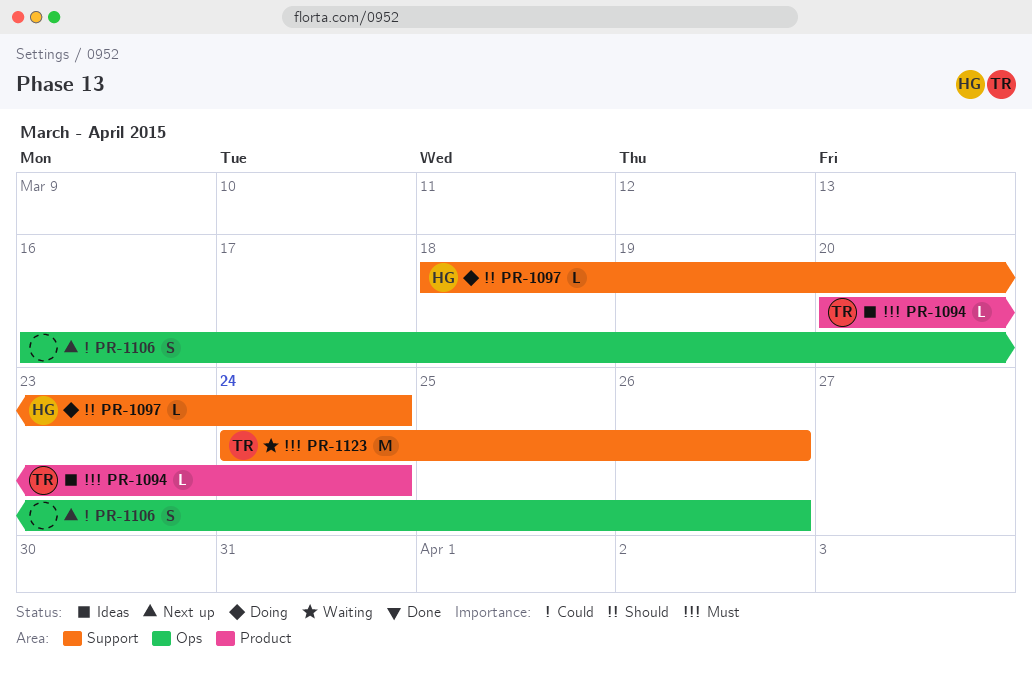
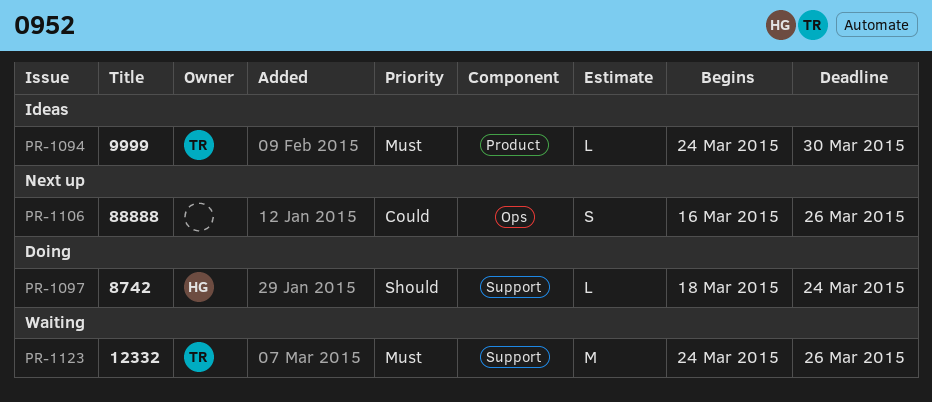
PR-1094, start: Mar 20 -> Mar 24
PR-1094, due: Mar 24 -> Mar 30

